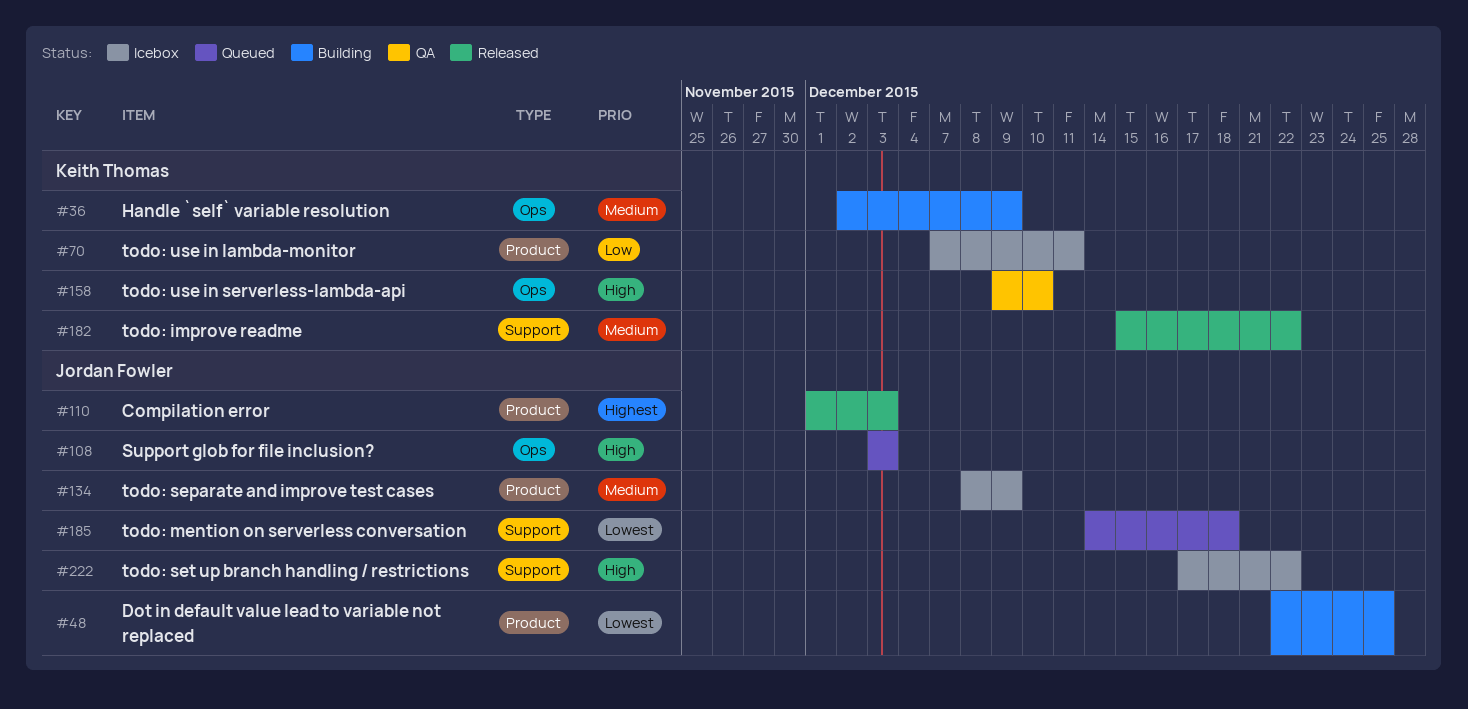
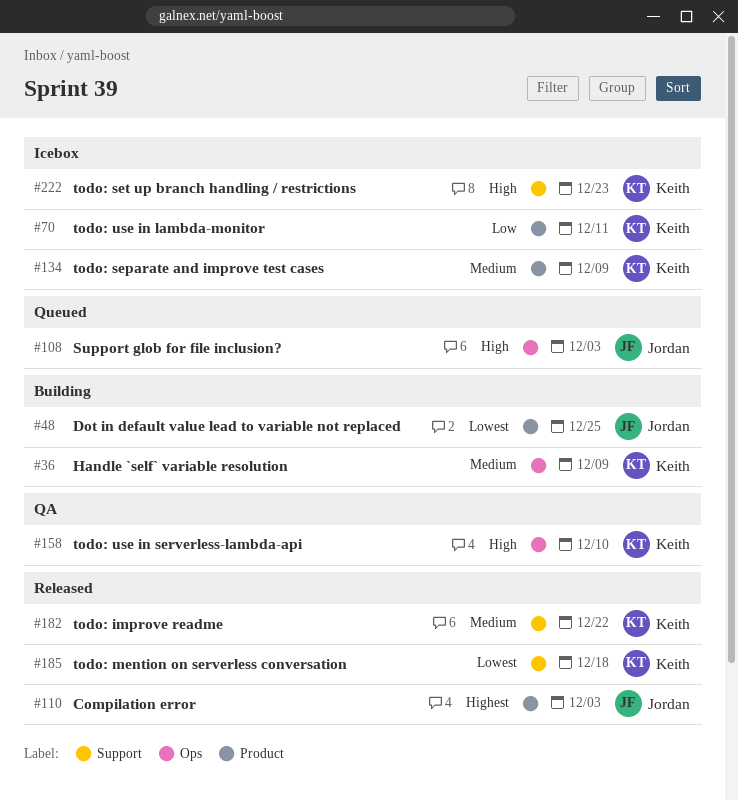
#134, owner: Jordan Fowler -> Keith Thomas
#185, status: Queued -> Released
#185, owner: Jordan Fowler -> Keith Thomas
#222, owner: Jordan Fowler -> Keith Thomas
#222, due: Dec 22 -> Dec 23

